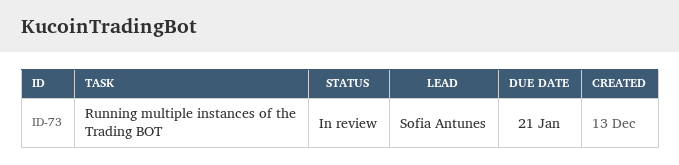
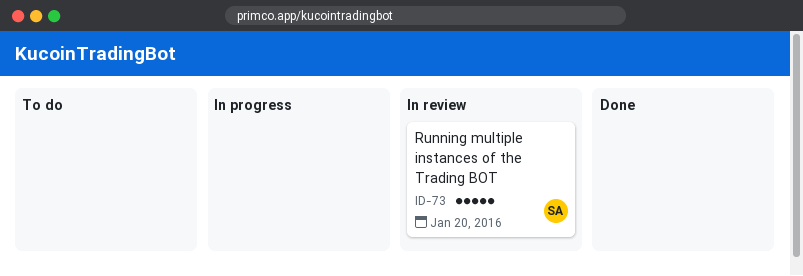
ID-73, due: Jan 21 -> Jan 20

